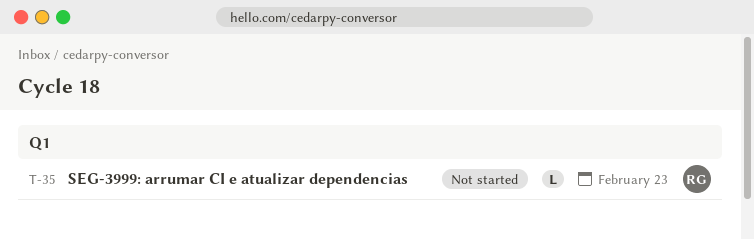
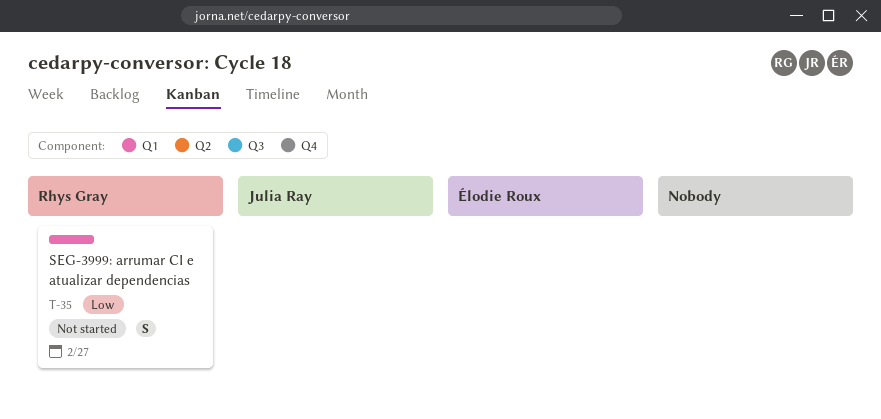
T-35, estimate: L -> S
T-35, due: Feb 23 -> Feb 27

